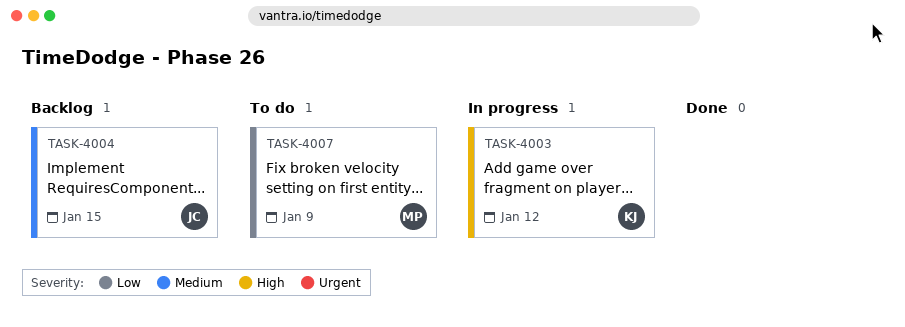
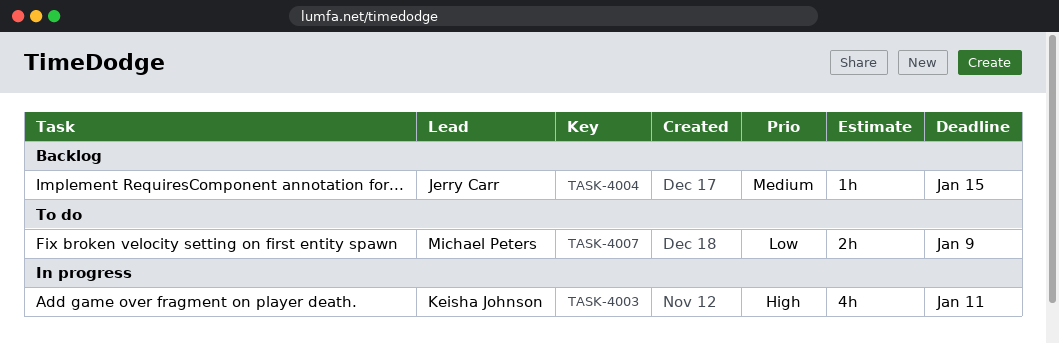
TASK-4003, due: Jan 12 -> Jan 11

